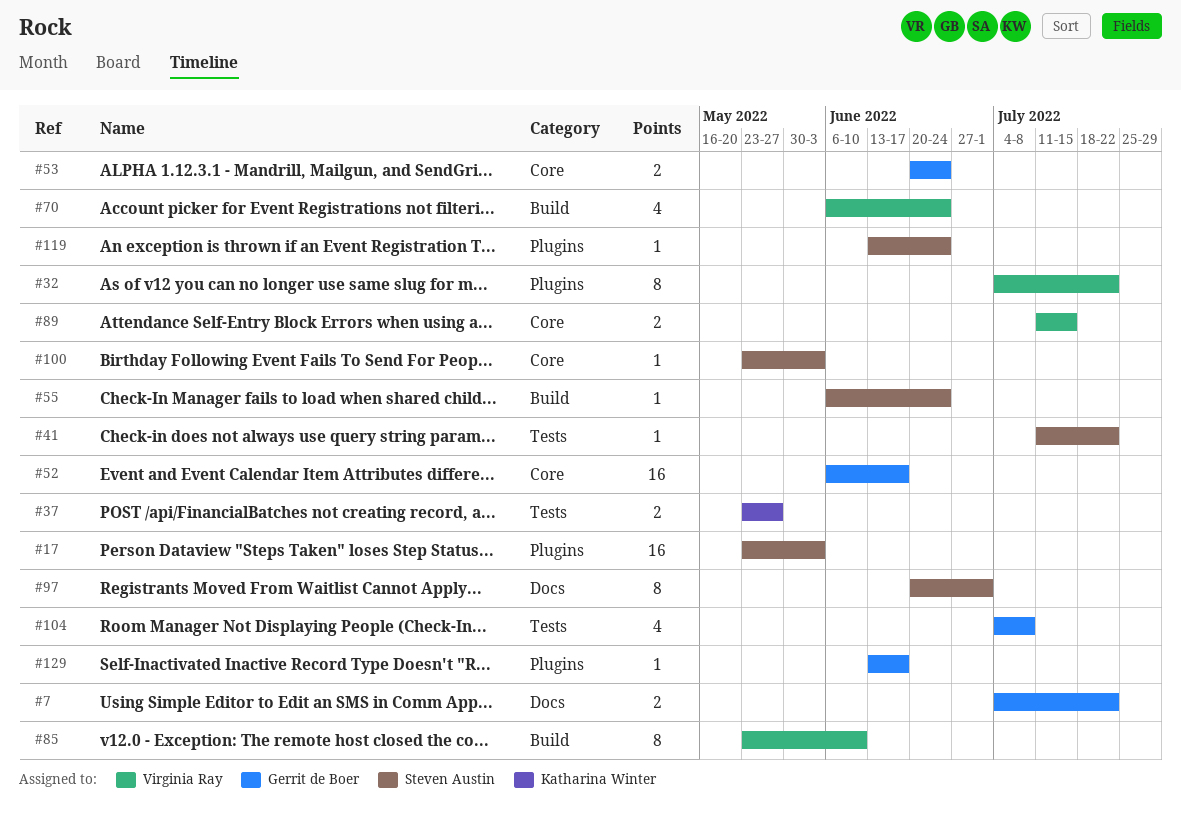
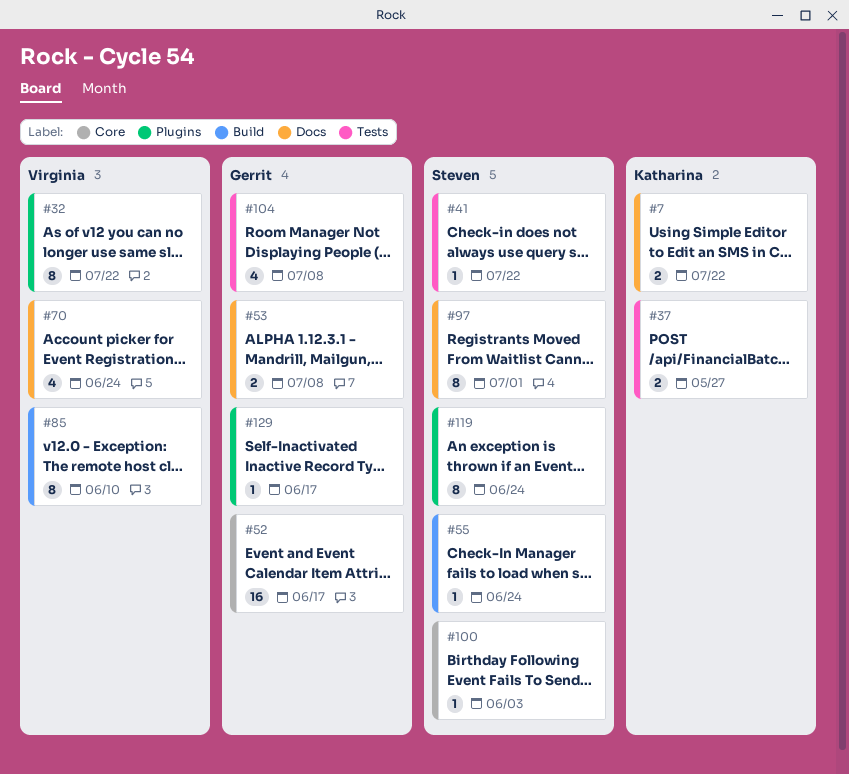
#7, owner: Gerrit de Boer -> Katharina Winter
#17: present -> none
#53, label: Core -> Docs
#53, due: Jun 24 -> Jul 8
#70, label: Build -> Docs
#89: present -> none
#119, estimate: 1 -> 8

